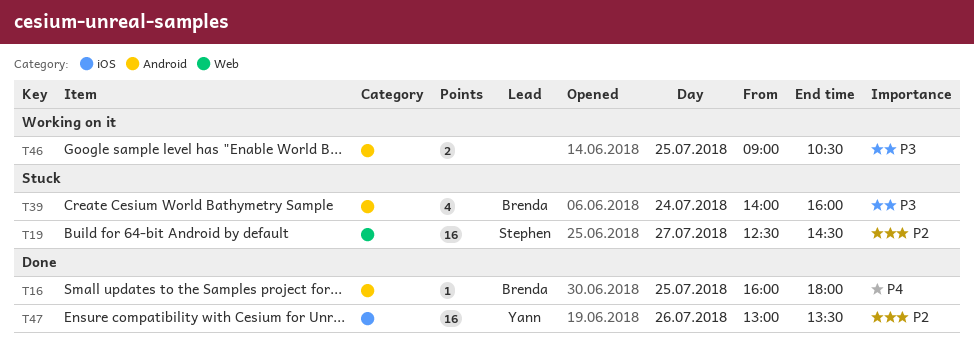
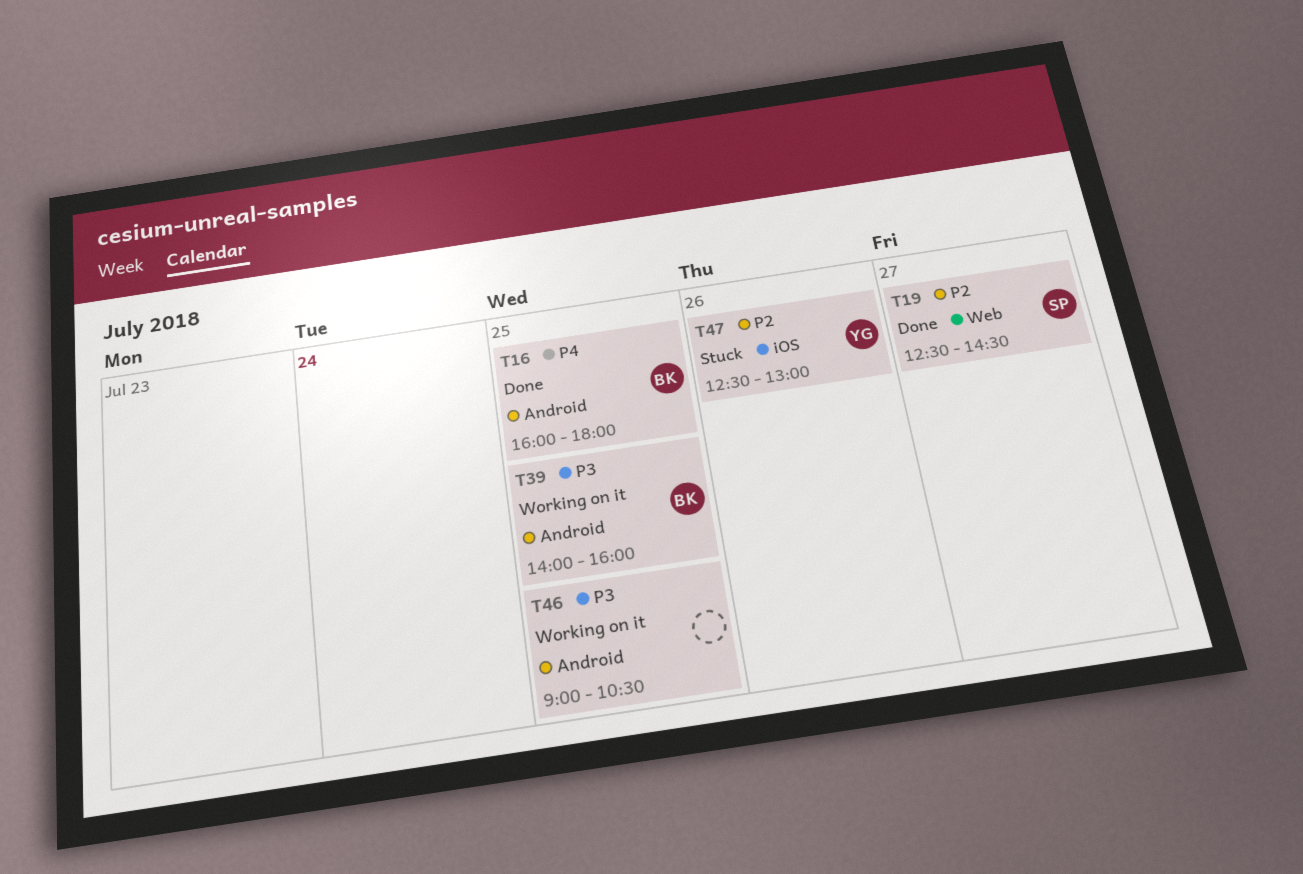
T19, status: Stuck -> Done
T39, status: Stuck -> Working on it
T39, day: Jul 24 -> Jul 25
T47, status: Done -> Stuck
T47, begins: 13:00 -> 12:30
T47, ends: 13:30 -> 13:00

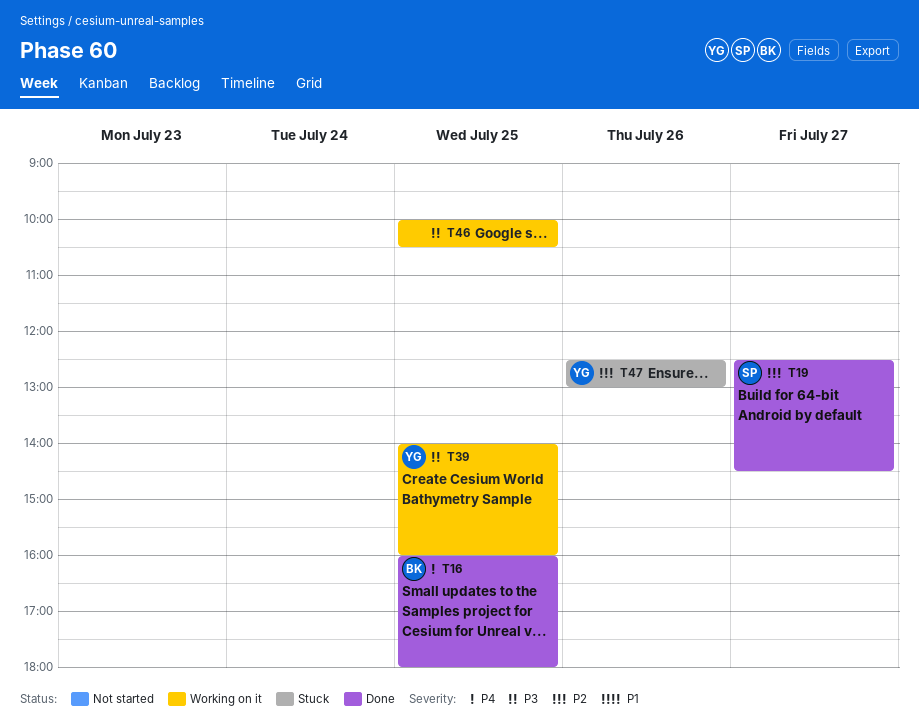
T39, owner: BK -> YG
T46, begins: 09:00 -> 10:00

